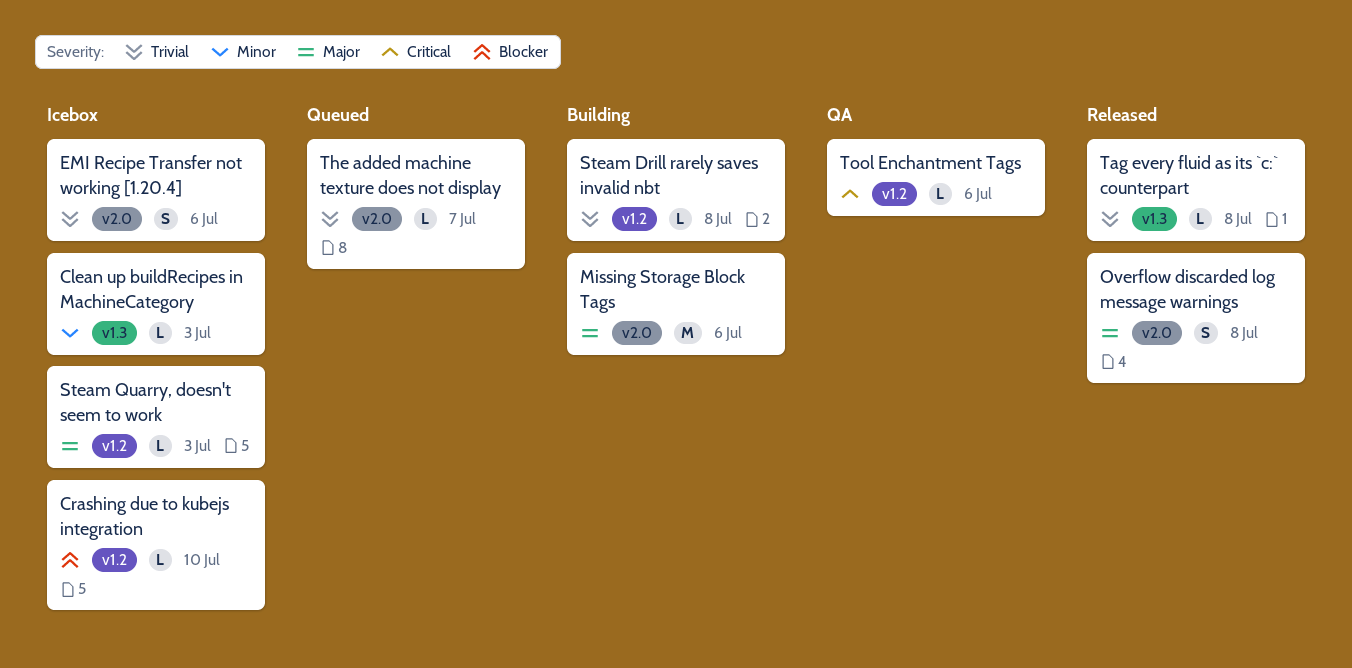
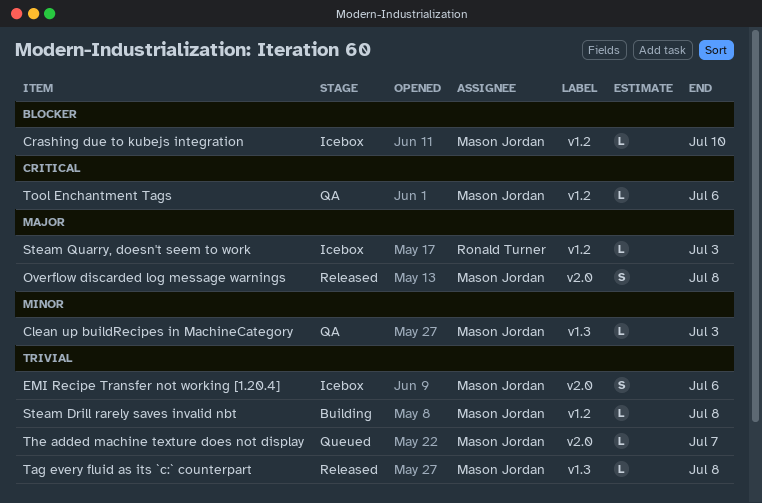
Clean up buildRecipes in MachineCategory, status: Icebox -> QA
Missing Storage Block Tags: present -> none

